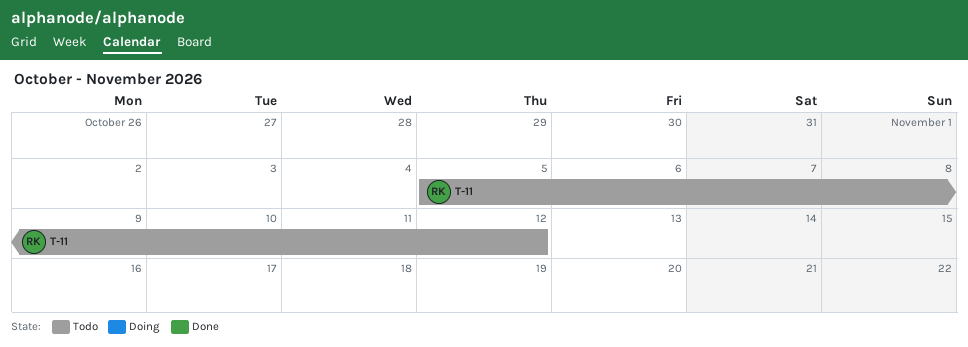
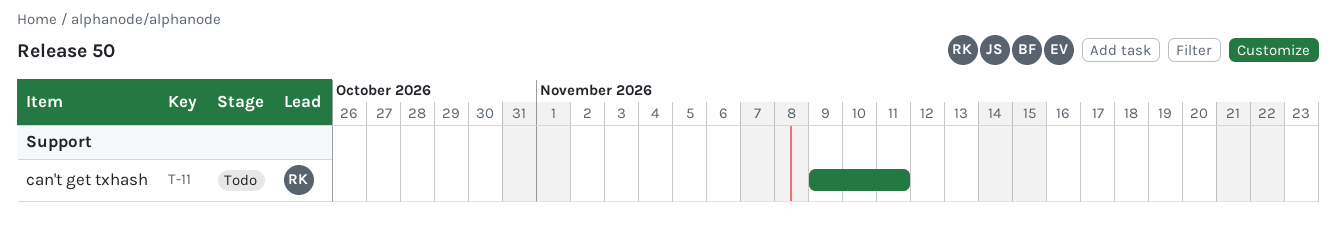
T-11, start: Nov 5 -> Nov 9
T-11, due: Nov 12 -> Nov 11

